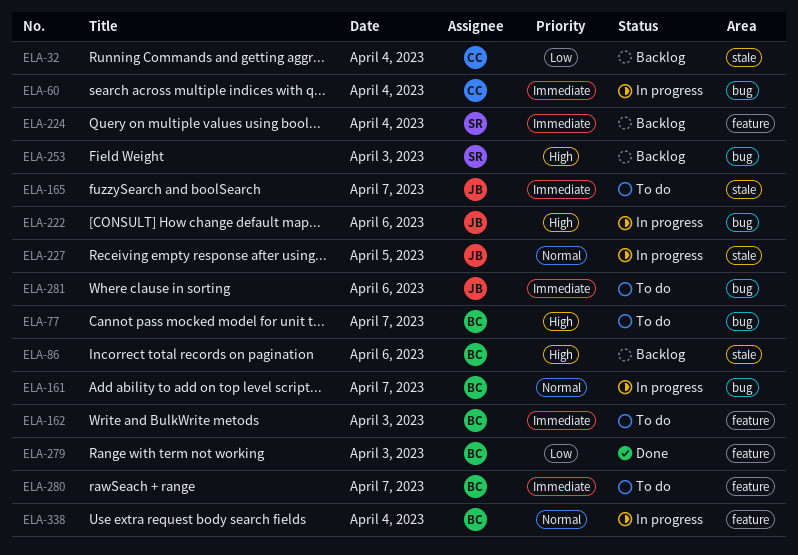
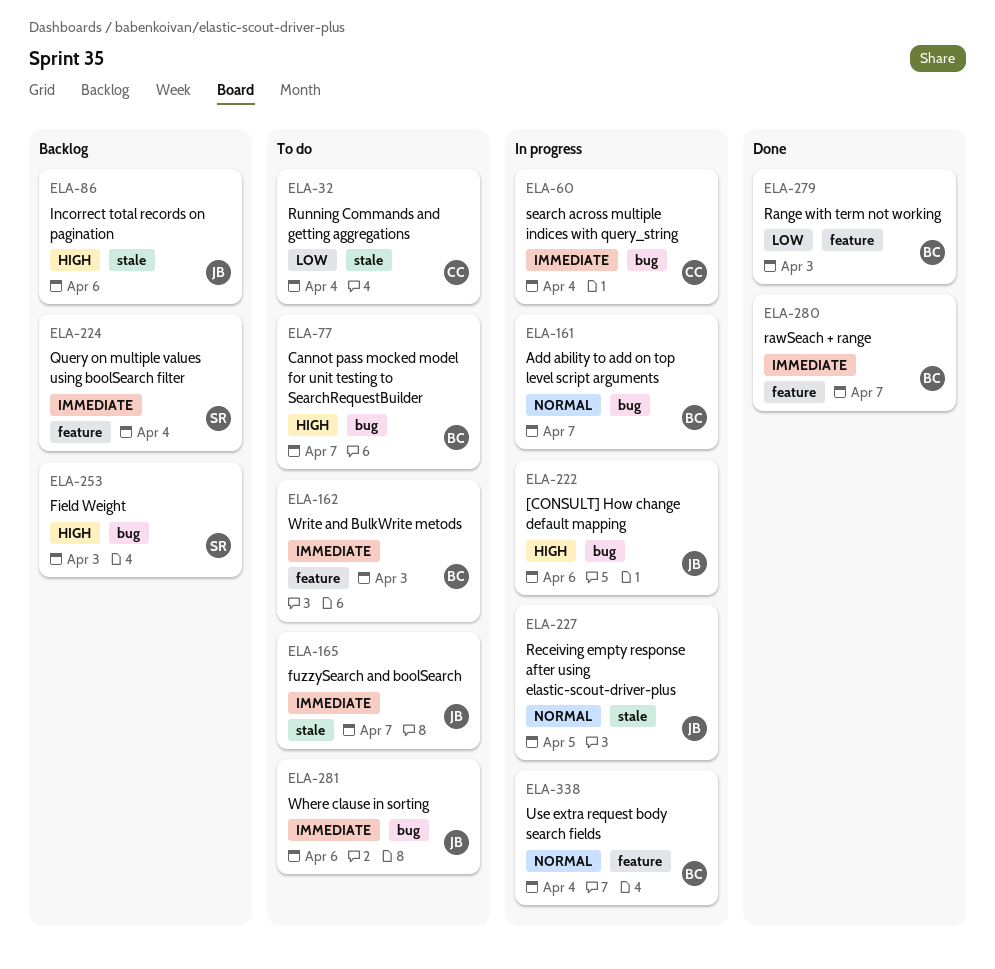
ELA-32, status: Backlog -> To do
ELA-86, owner: BC -> JB
ELA-280, status: To do -> Done

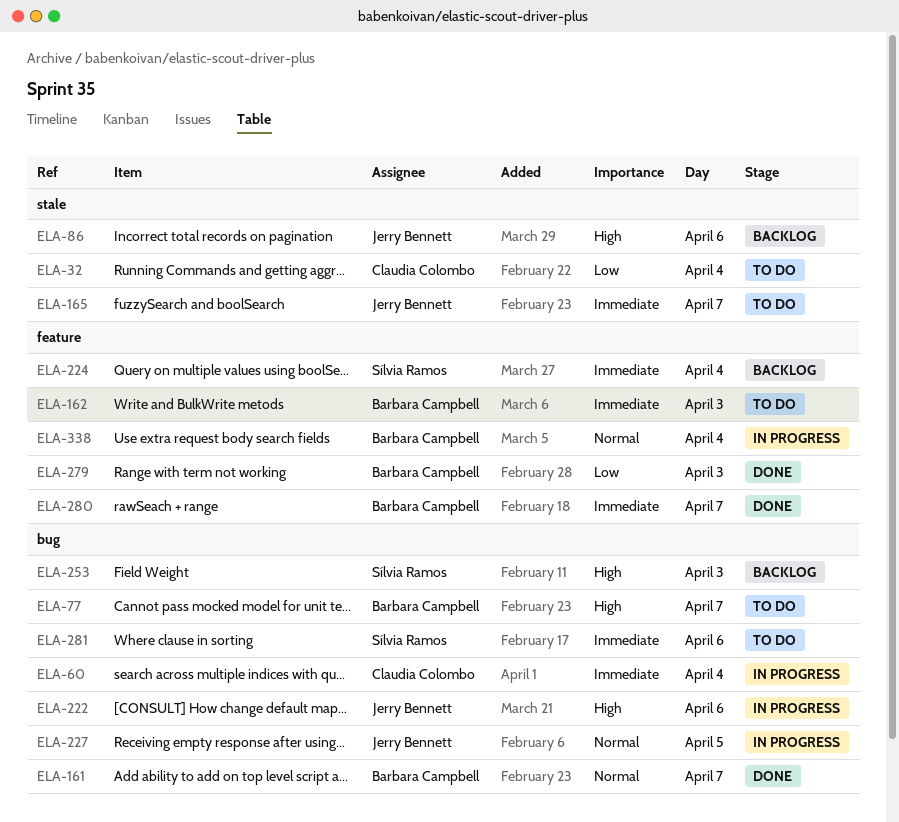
ELA-161, status: In progress -> Done
ELA-227, label: stale -> bug
ELA-281, owner: Jerry Bennett -> Sílvia Ramos

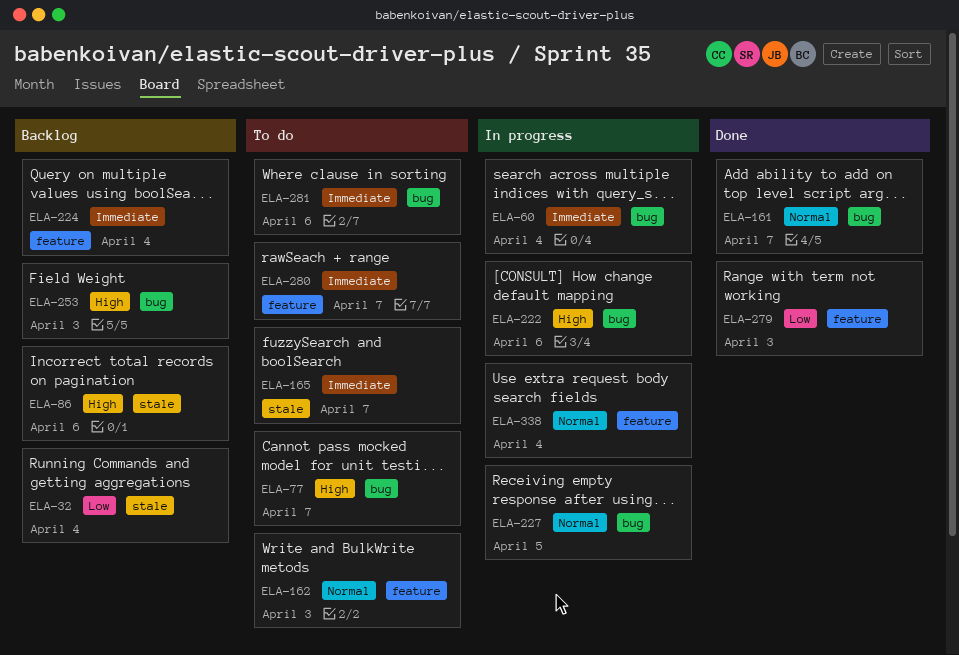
ELA-32, status: To do -> Backlog
ELA-162, priority: Immediate -> Normal
ELA-280, status: Done -> To do

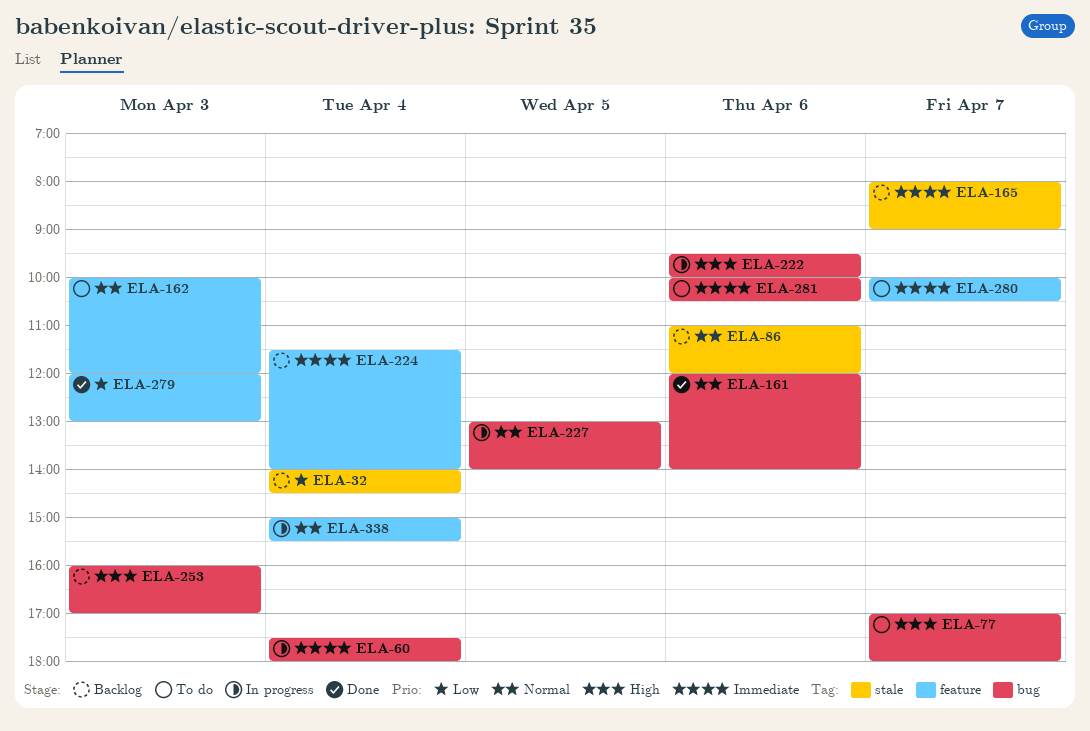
ELA-86, priority: High -> Normal
ELA-161, day: Apr 7 -> Apr 6
ELA-165, status: To do -> Backlog

